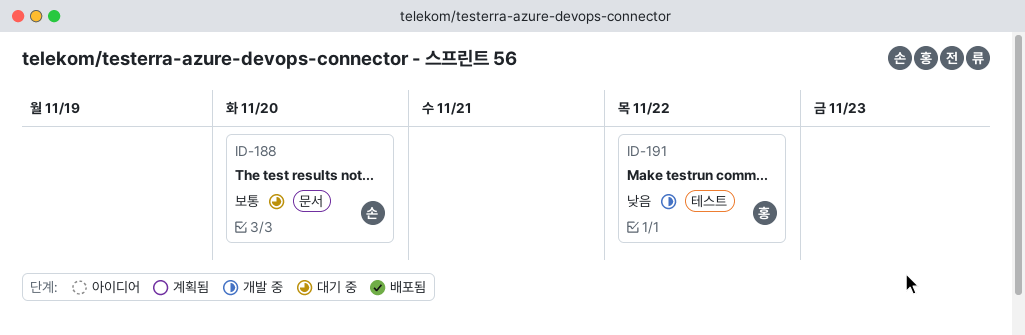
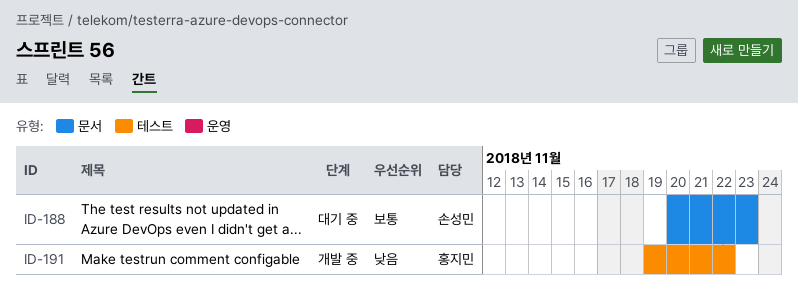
ID-188, due: Nov 20 -> Nov 23

